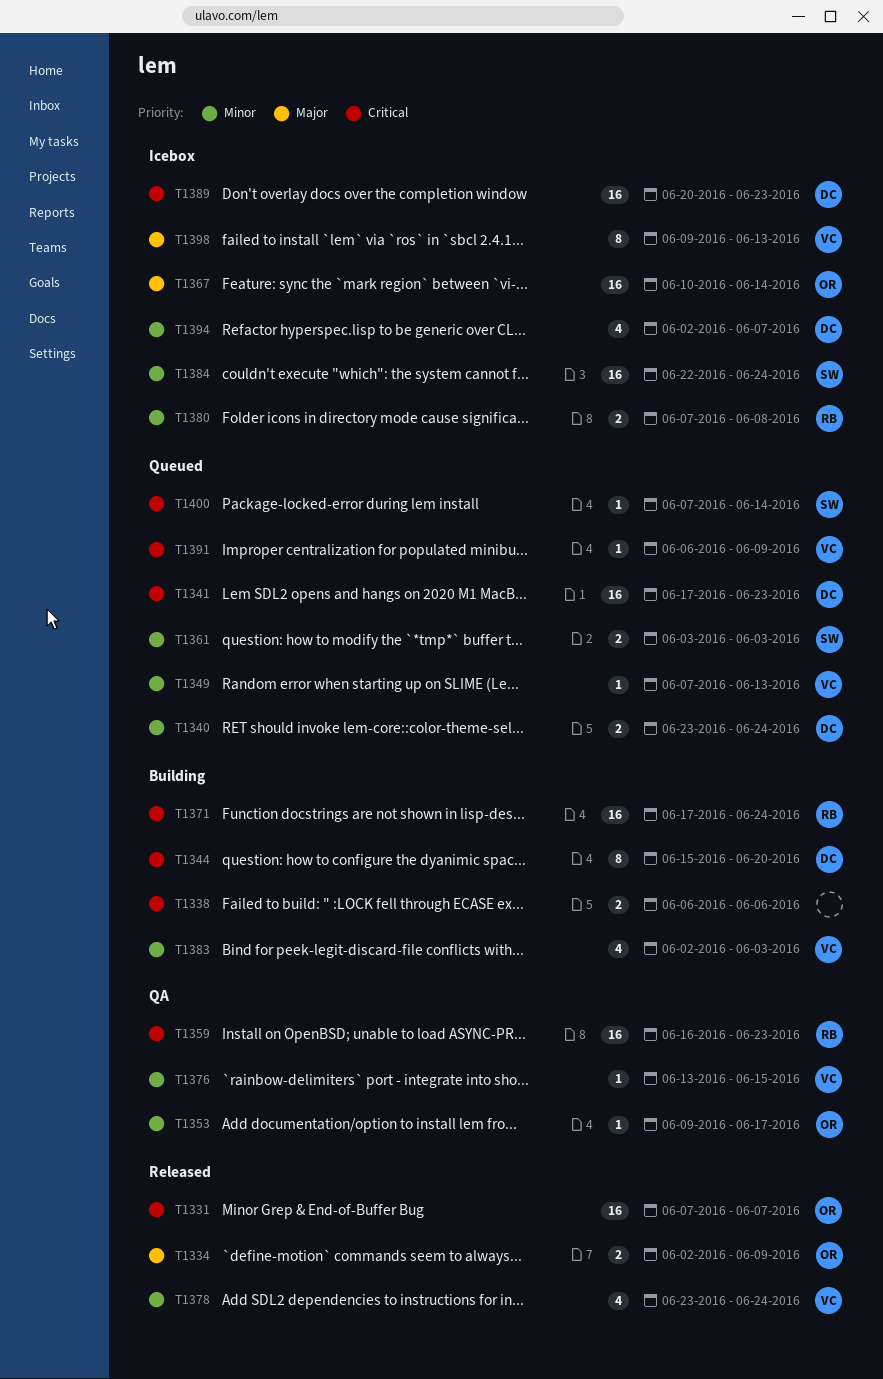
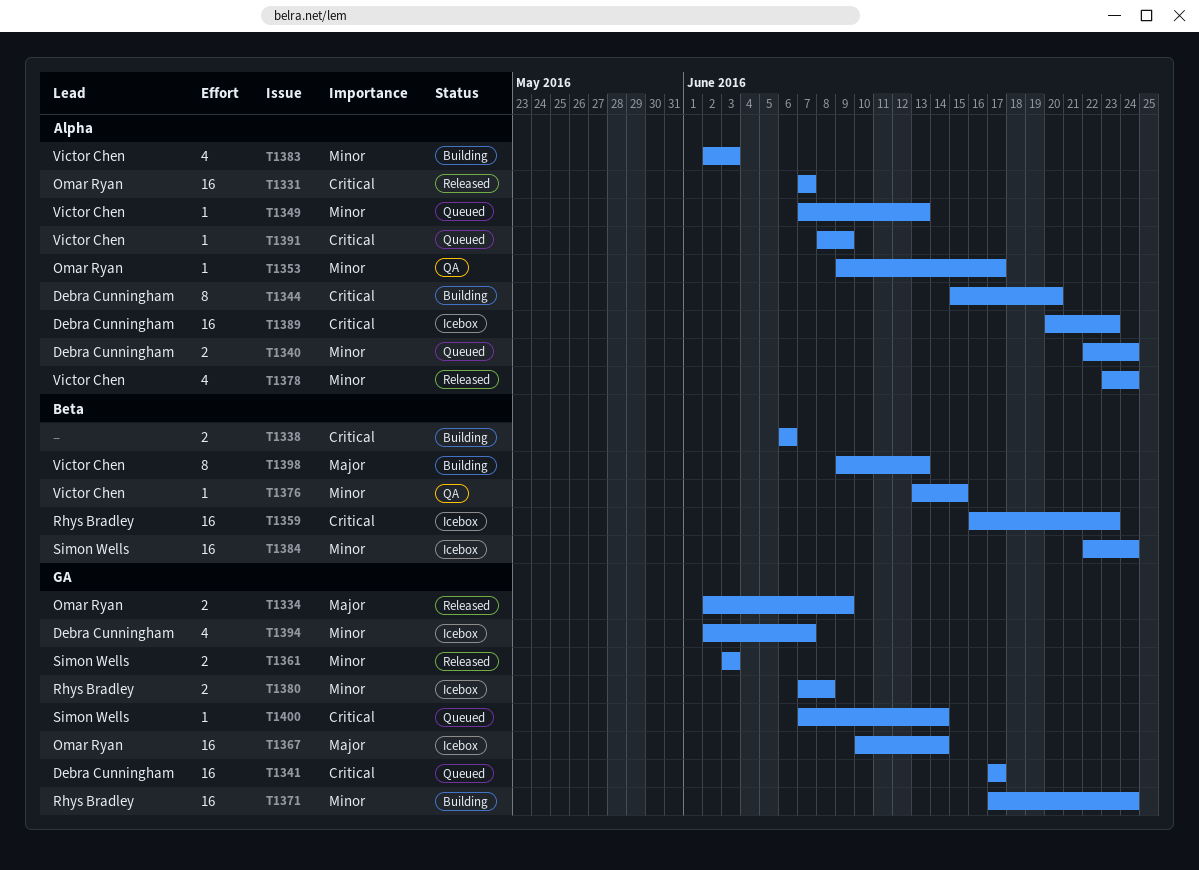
T1340, start: Jun 23 -> Jun 22
T1341, due: Jun 23 -> Jun 17
T1359, status: QA -> Icebox
T1361, status: Queued -> Released
T1371, priority: Critical -> Minor
T1391, start: Jun 6 -> Jun 8
T1398, status: Icebox -> Building

